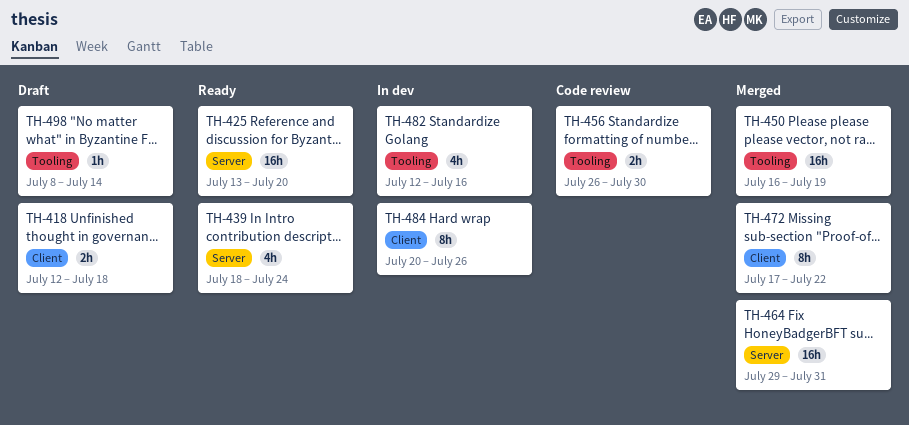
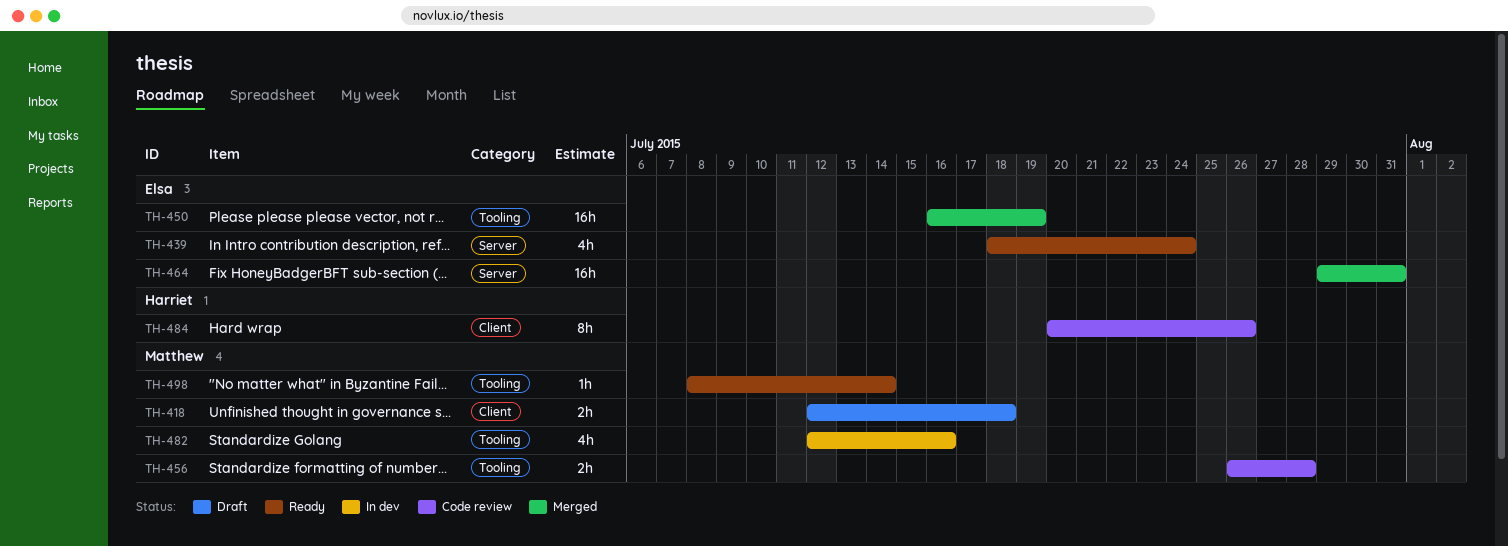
TH-425: present -> none
TH-456, due: Jul 30 -> Jul 28
TH-472: present -> none
TH-484, status: In dev -> Code review
TH-498, status: Draft -> Ready

